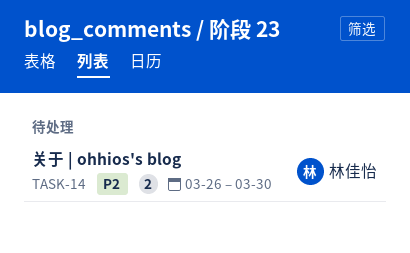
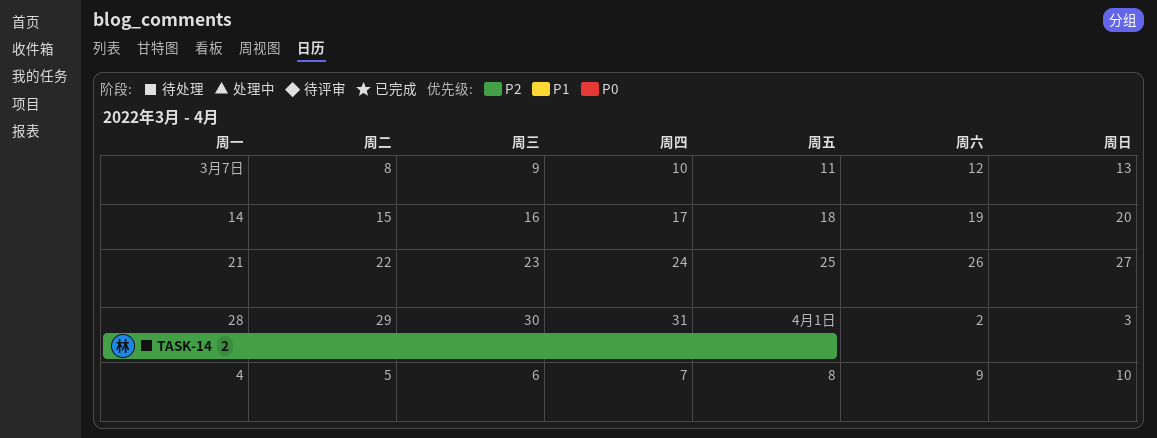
TASK-14, start: Mar 26 -> Mar 28
TASK-14, due: Mar 30 -> Apr 1

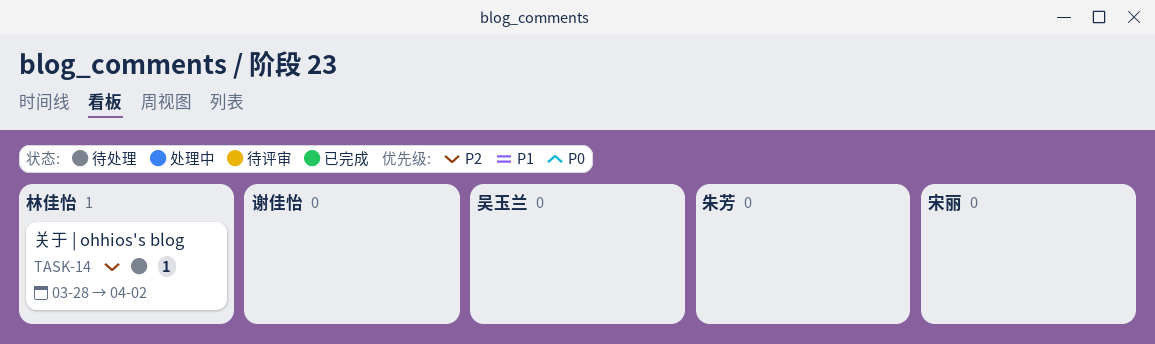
TASK-14, estimate: 2 -> 1
TASK-14, due: Apr 1 -> Apr 2

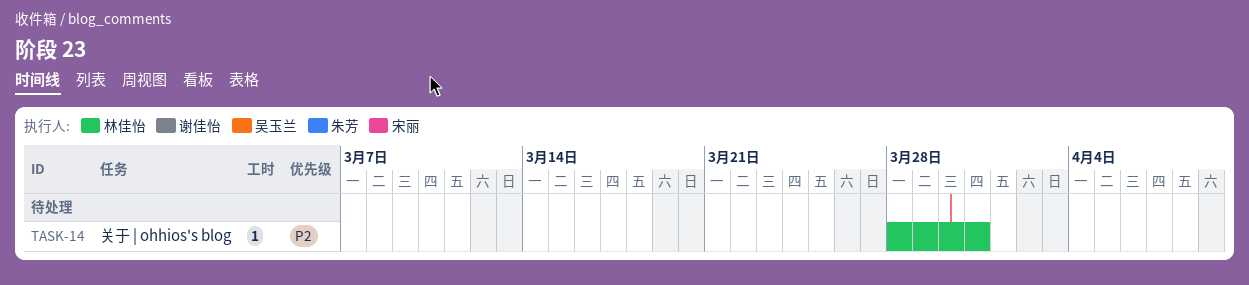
TASK-14, due: Apr 2 -> Mar 31

